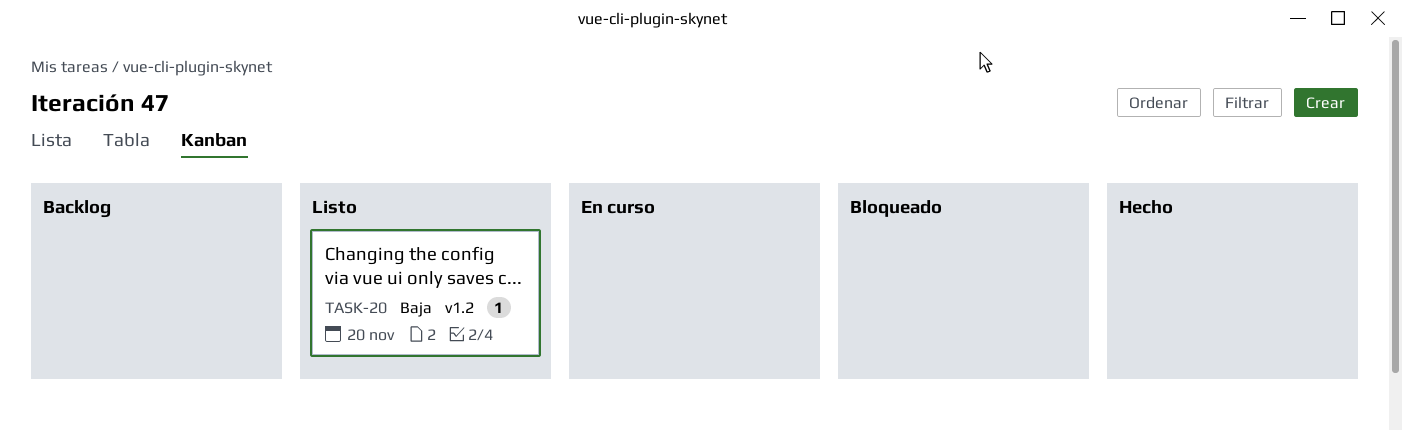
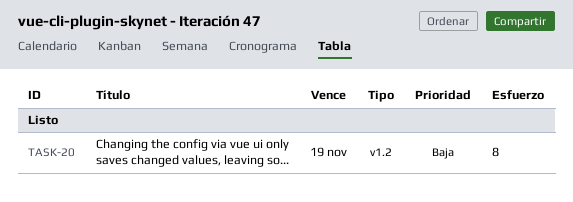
TASK-20, estimate: 1 -> 8
TASK-20, due: Nov 20 -> Nov 19

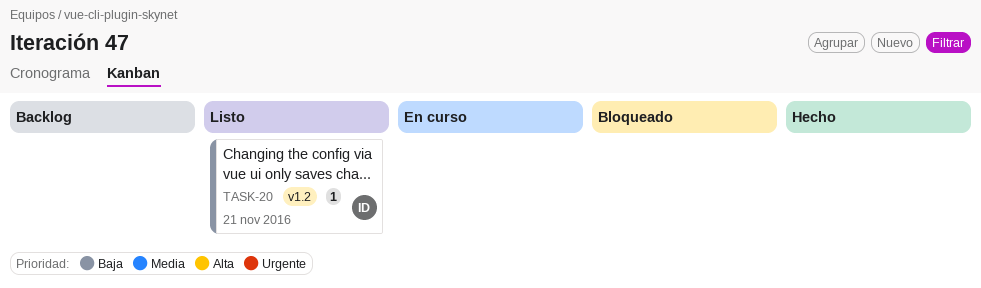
TASK-20, estimate: 8 -> 1
TASK-20, due: Nov 19 -> Nov 21

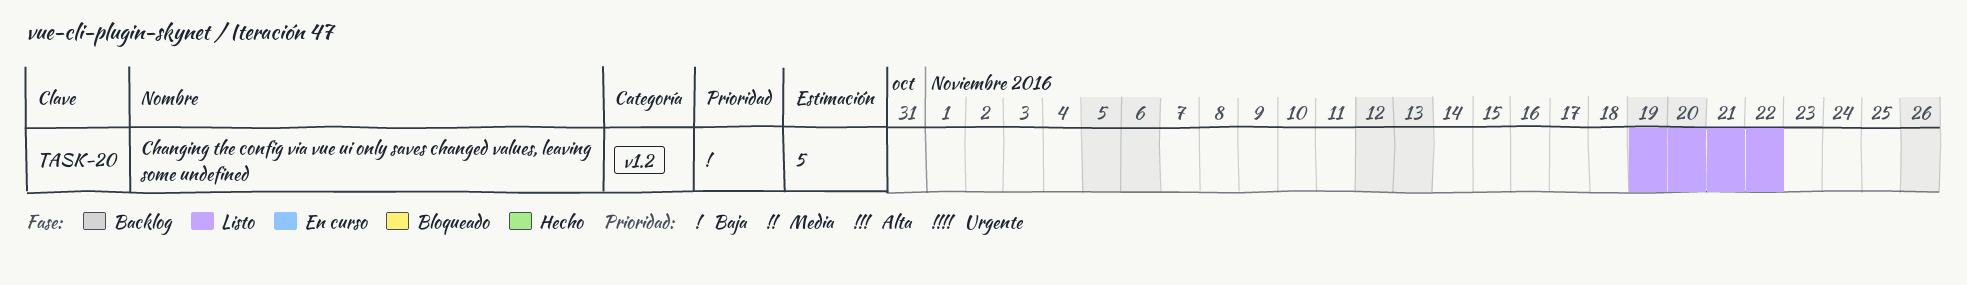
TASK-20, estimate: 1 -> 5
TASK-20, due: Nov 21 -> Nov 22

